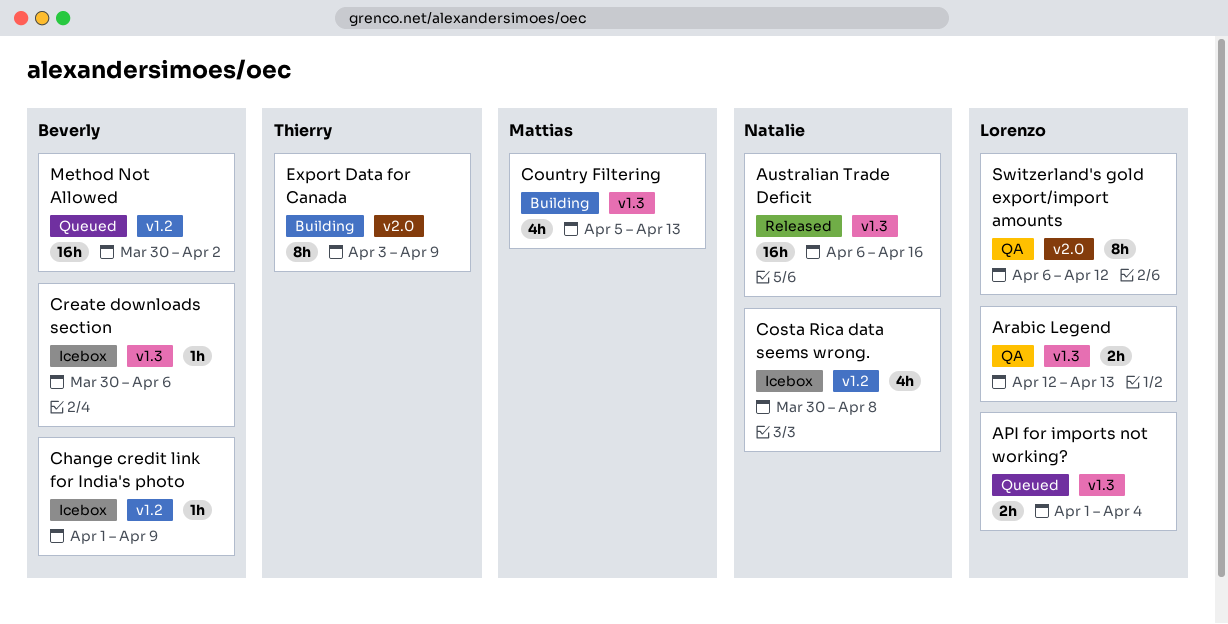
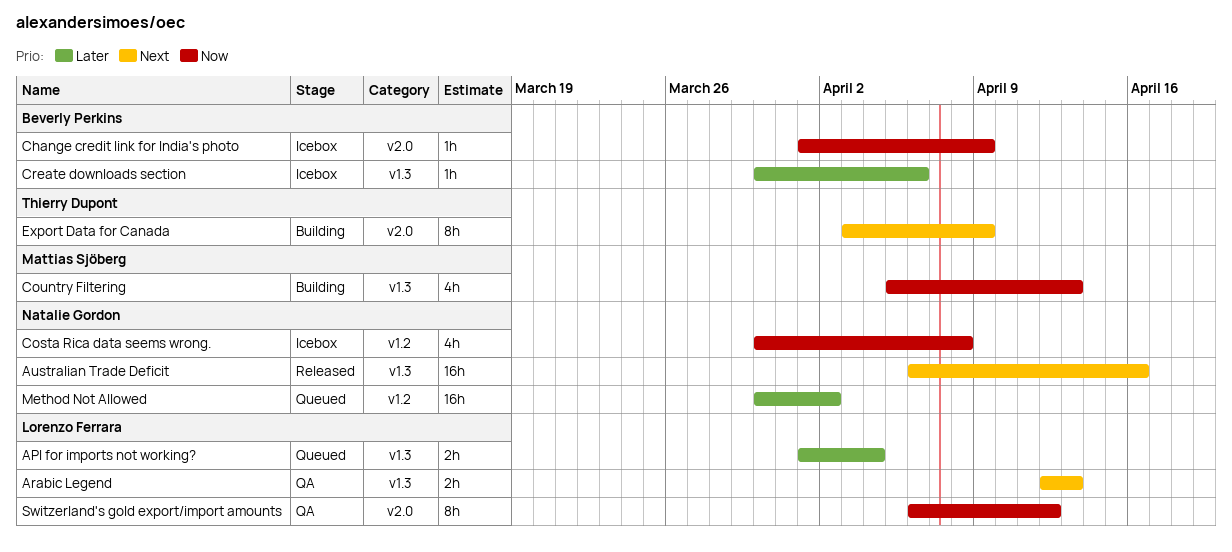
Change credit link for India's photo, label: v1.2 -> v2.0
Method Not Allowed, owner: Beverly Perkins -> Natalie Gordon

